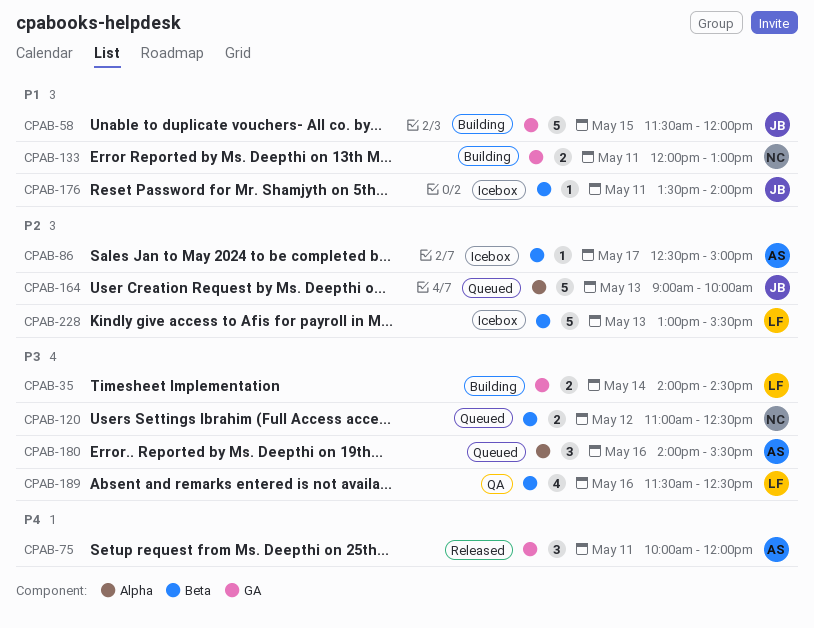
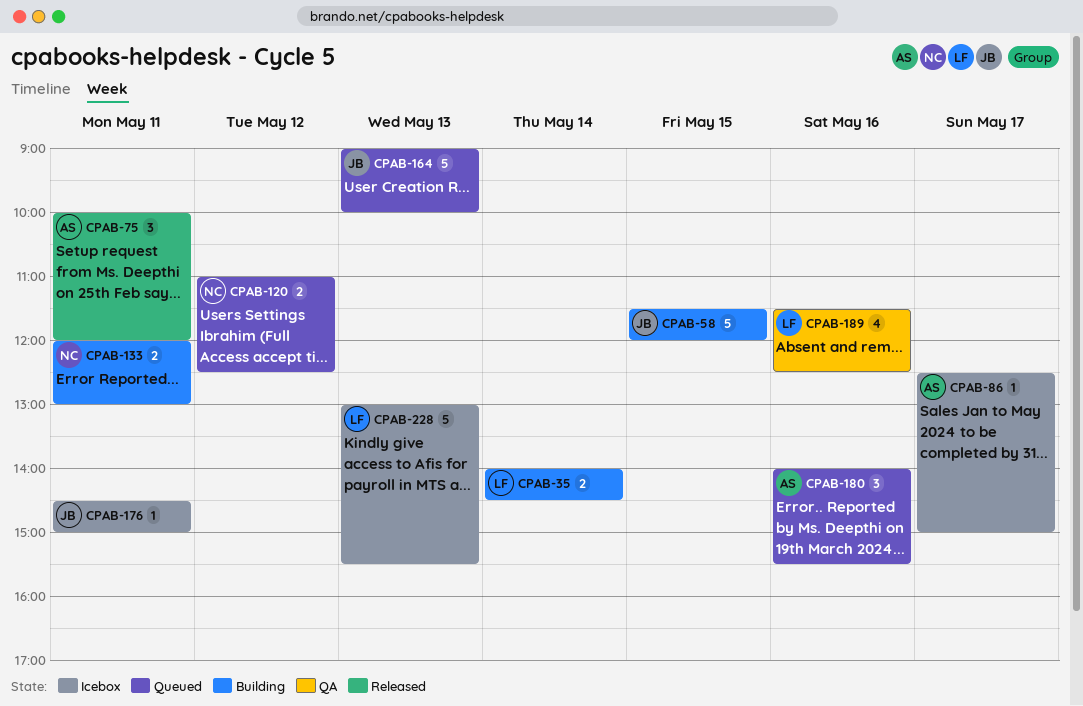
CPAB-176, begins: 13:30 -> 14:30
CPAB-176, ends: 14:00 -> 15:00

